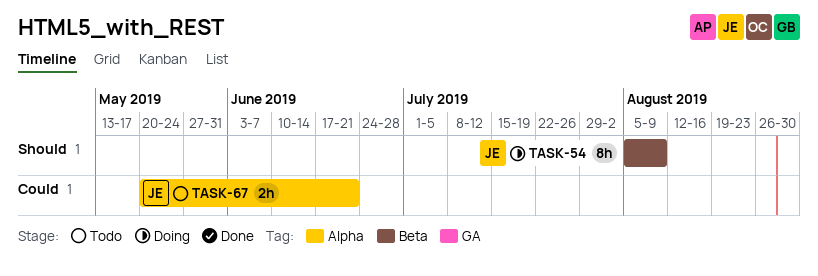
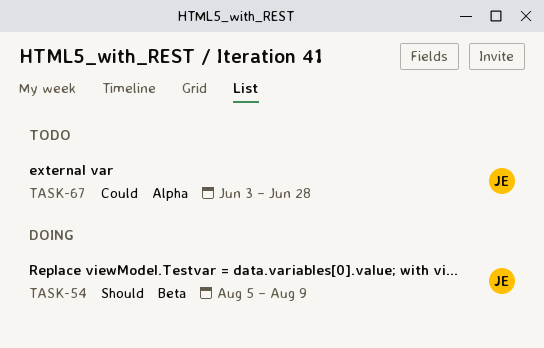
TASK-67, start: May 20 -> Jun 3
TASK-67, due: Jun 21 -> Jun 28

